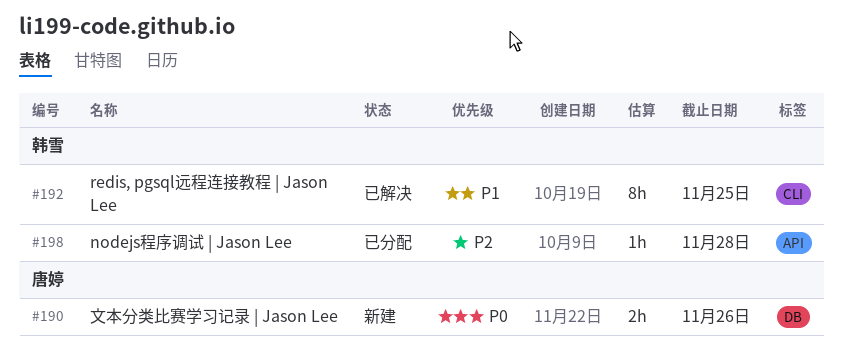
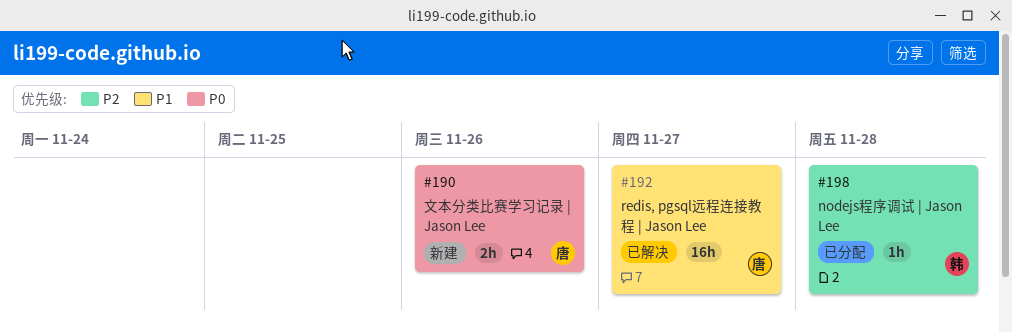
#192, owner: 韩雪 -> 唐婷
#192, estimate: 8h -> 16h
#192, due: Nov 25 -> Nov 27

